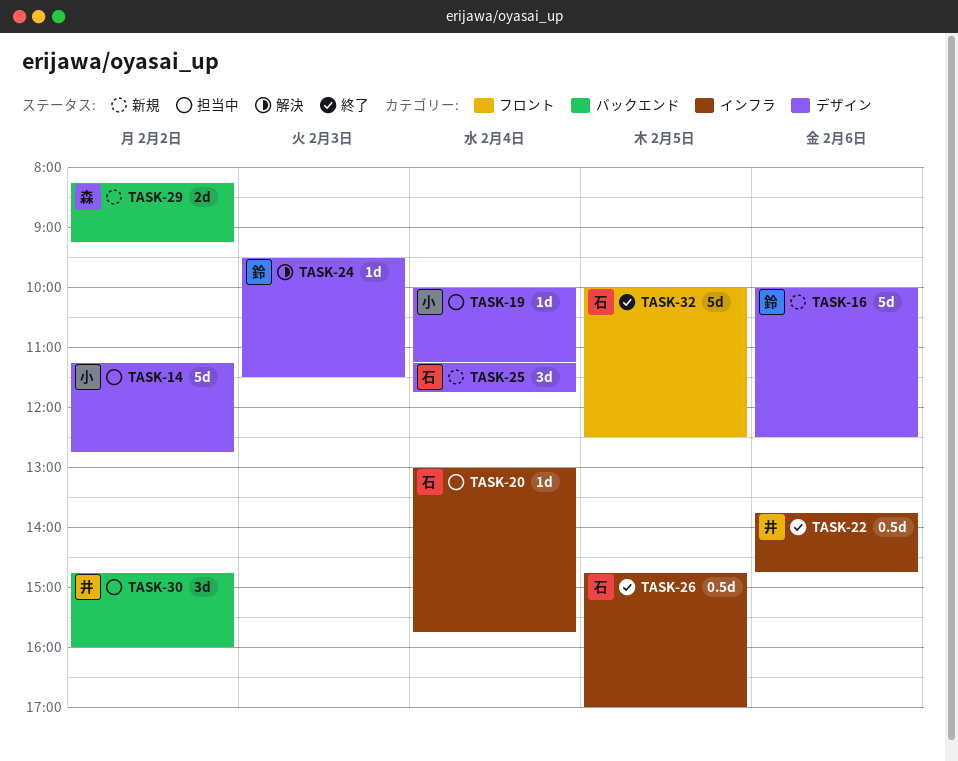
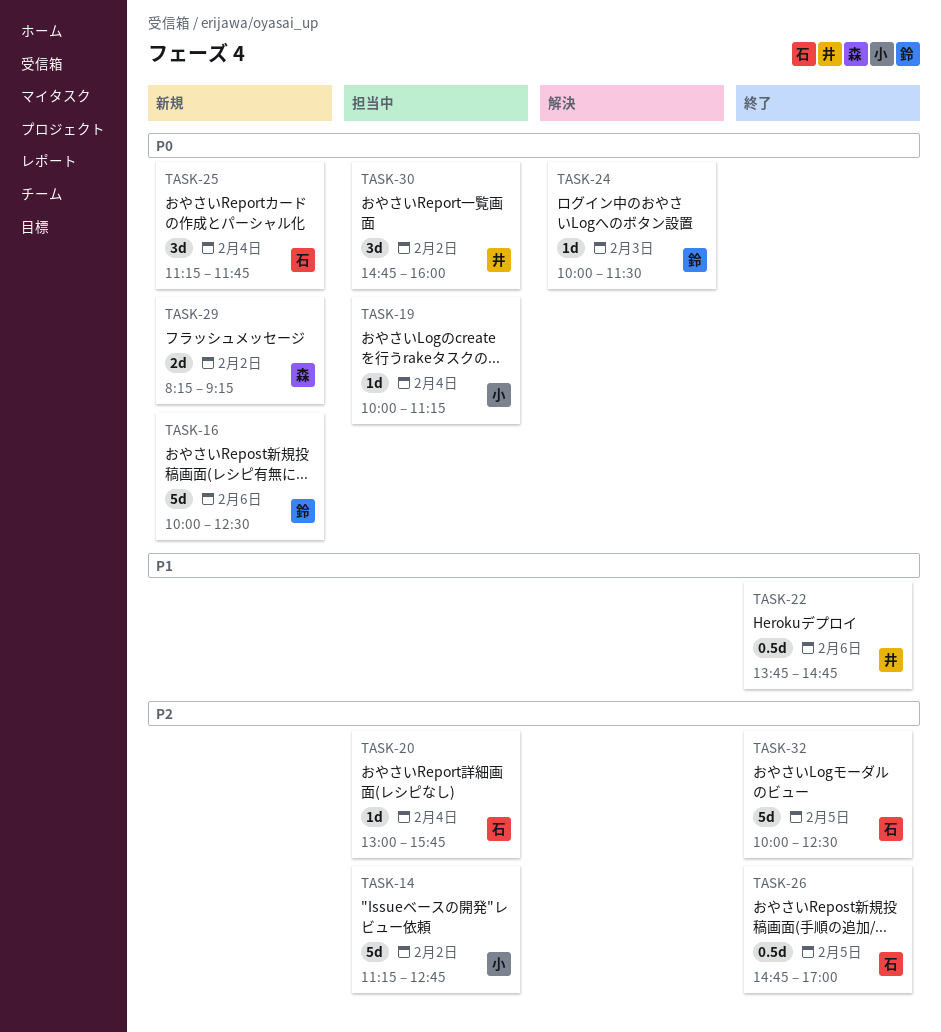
TASK-24, begins: 09:30 -> 10:00

